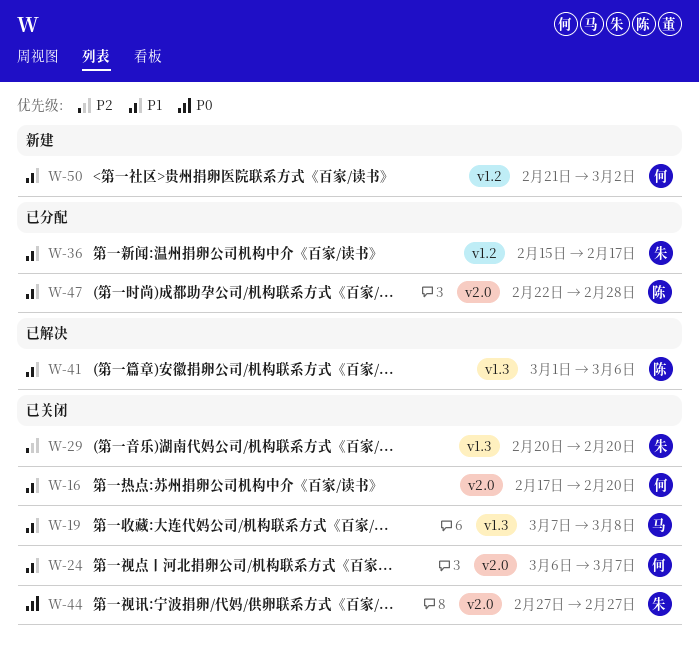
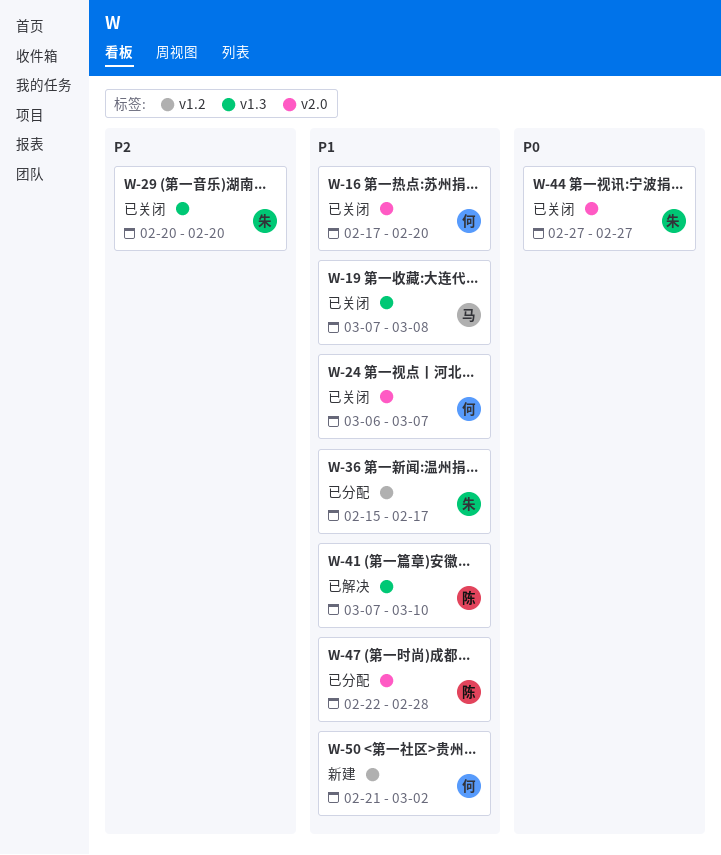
W-41, start: Mar 1 -> Mar 7
W-41, due: Mar 6 -> Mar 10

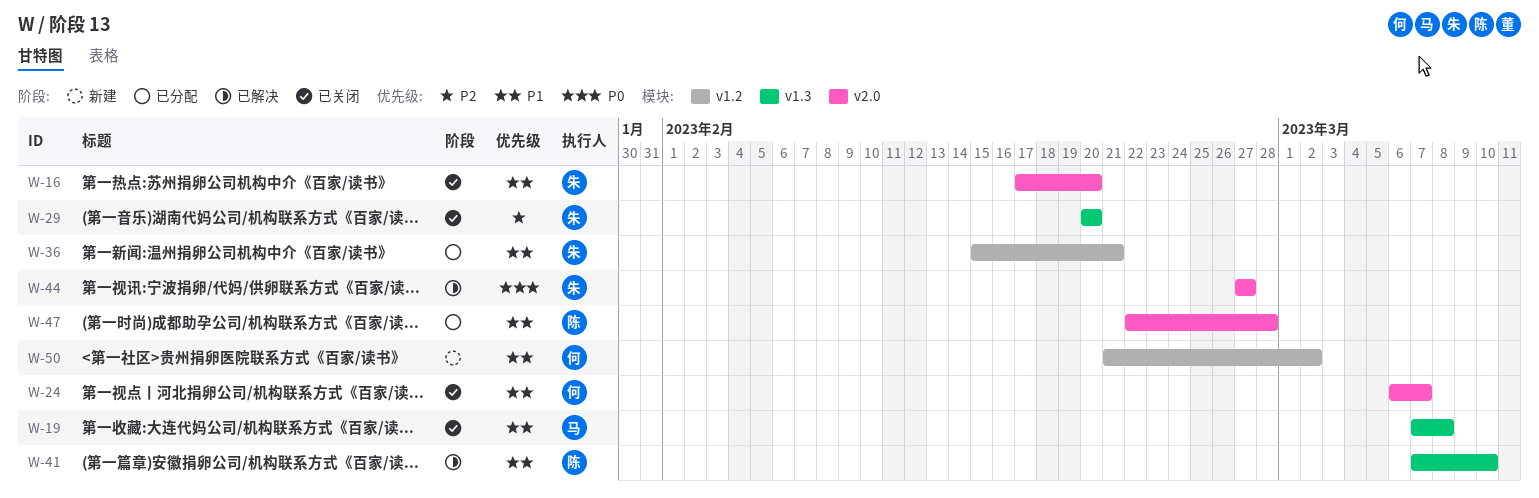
W-16, owner: 何 -> 朱
W-36, due: Feb 17 -> Feb 21
W-44, status: 已关闭 -> 已解决

